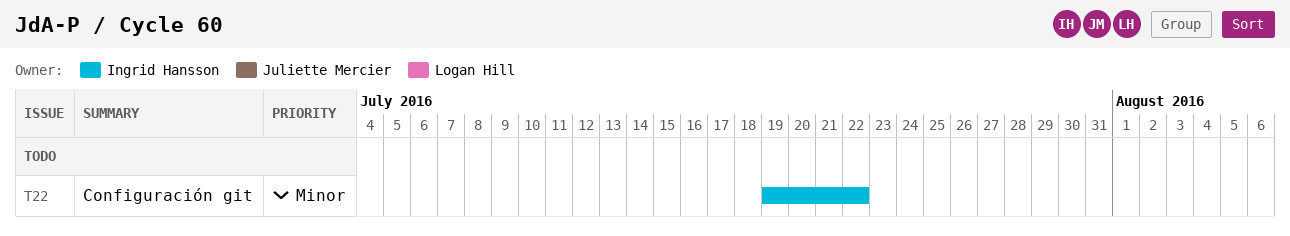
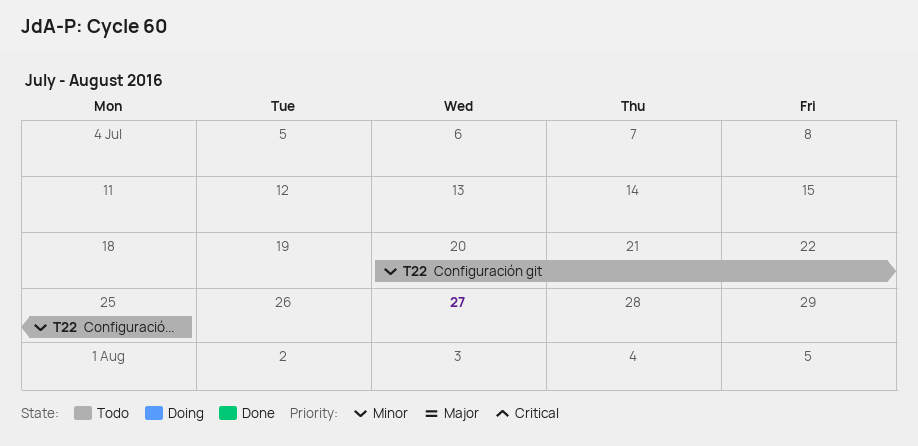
T22, start: Jul 19 -> Jul 20
T22, due: Jul 22 -> Jul 25

